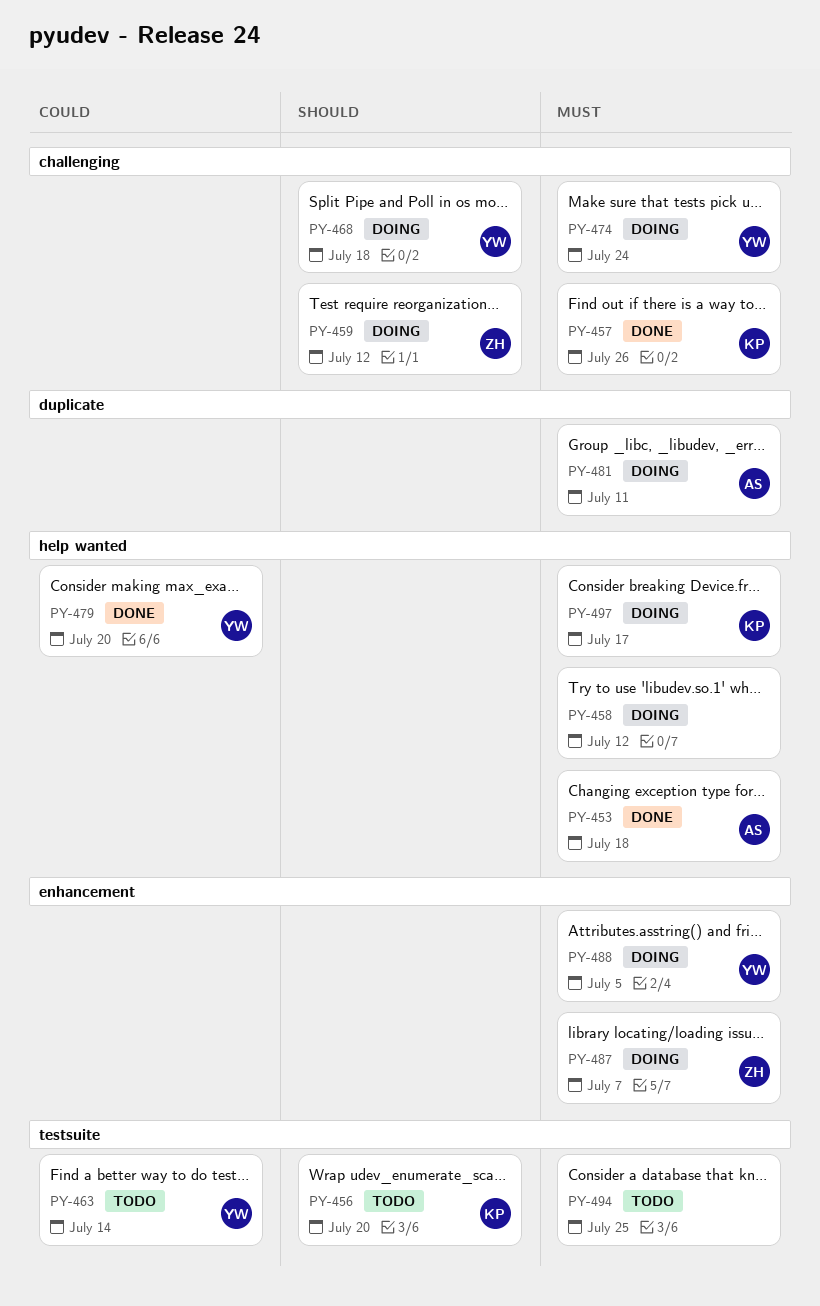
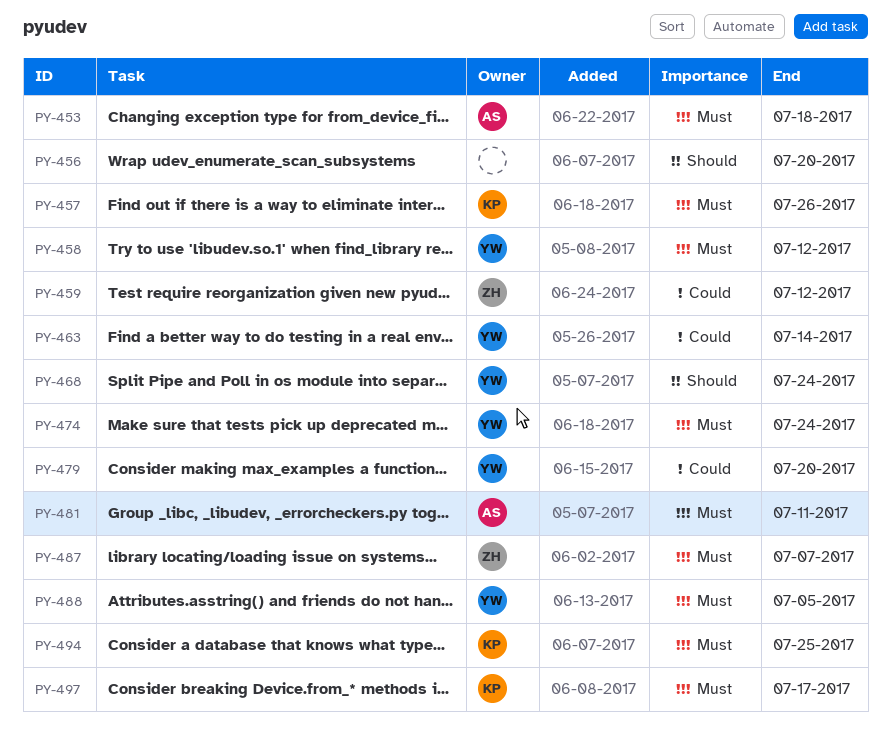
PY-456, owner: KP -> none
PY-458, owner: none -> YW
PY-459, priority: Should -> Could
PY-468, due: Jul 18 -> Jul 24
PY-494, owner: none -> KP

